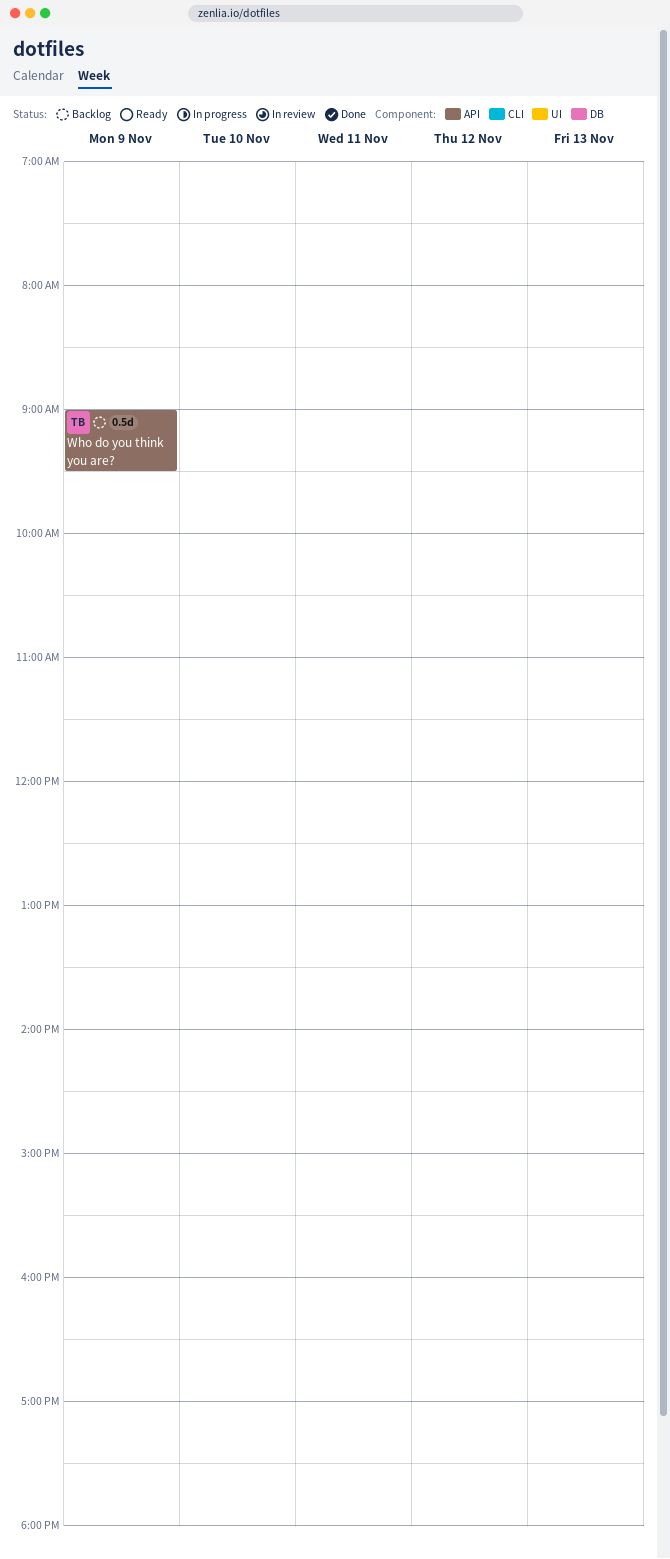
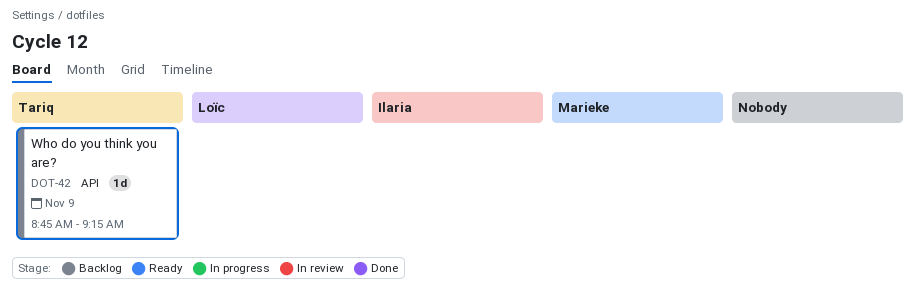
Who do you think you are?, estimate: 0.5d -> 1d
Who do you think you are?, begins: 09:00 -> 08:45
Who do you think you are?, ends: 09:30 -> 09:15

